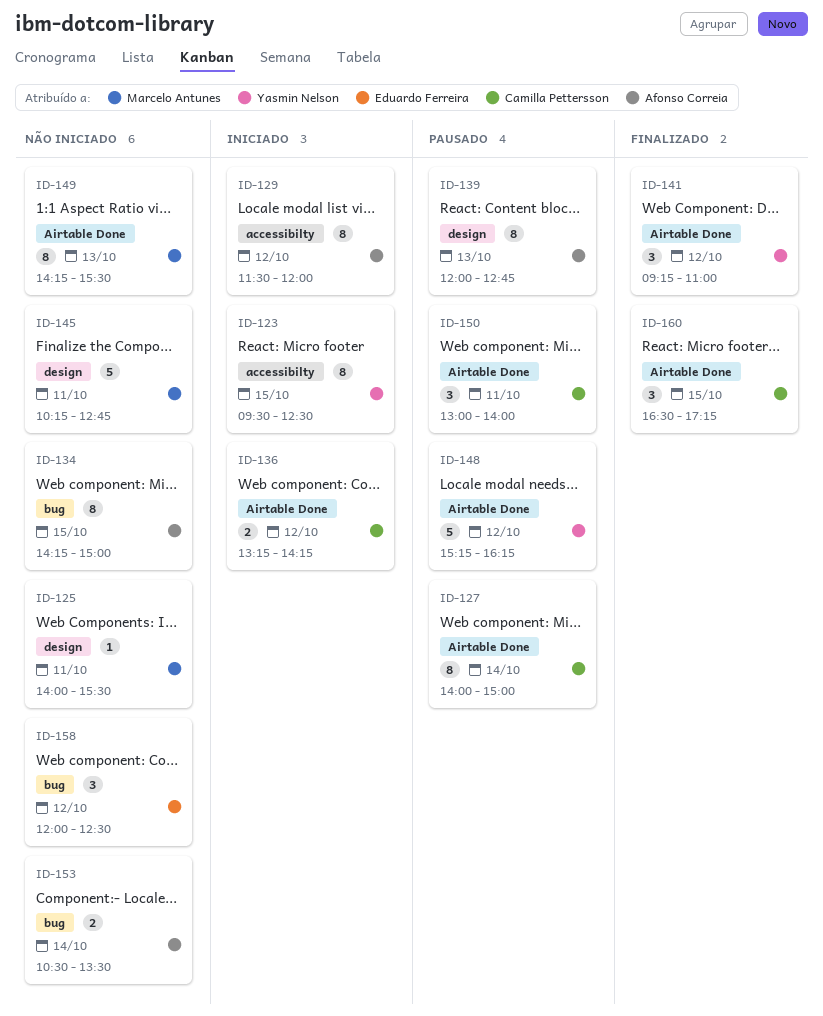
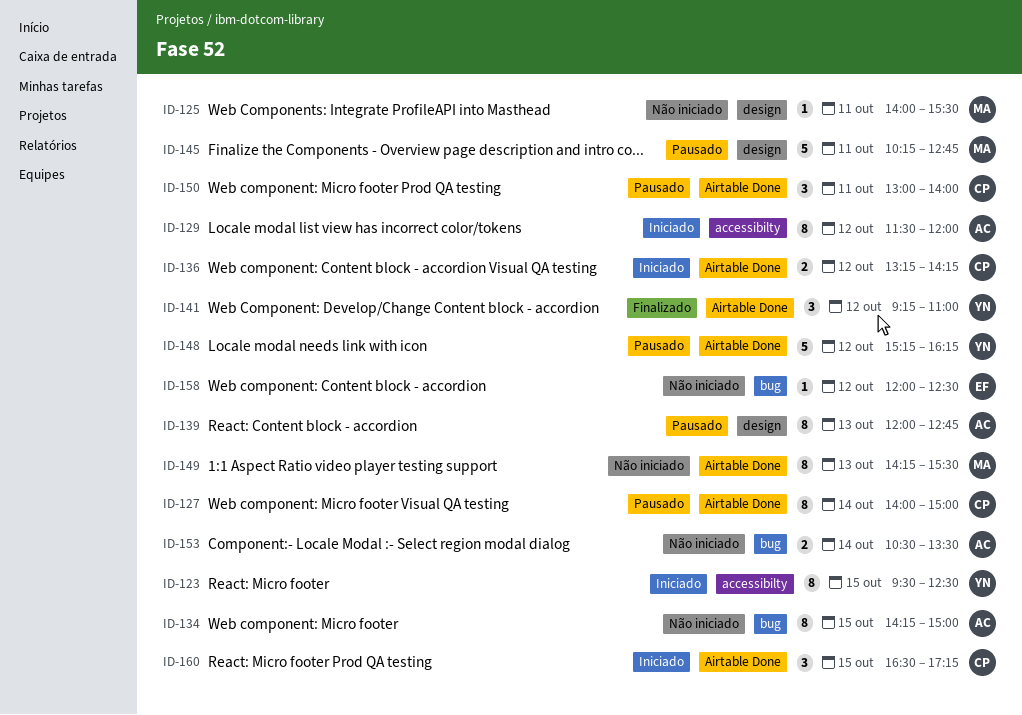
ID-145, status: Não iniciado -> Pausado
ID-158, estimate: 3 -> 1
ID-160, status: Finalizado -> Iniciado

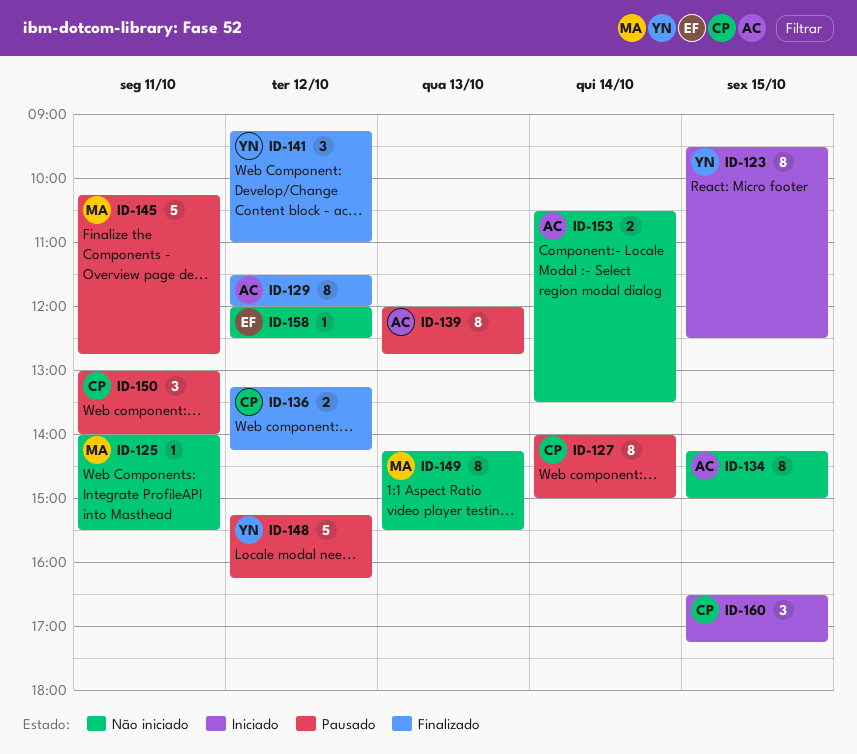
ID-129, status: Iniciado -> Finalizado
ID-136, status: Iniciado -> Finalizado

